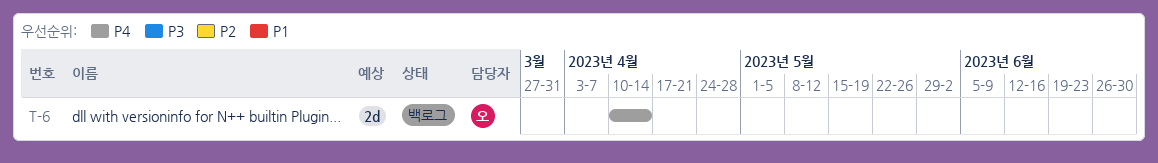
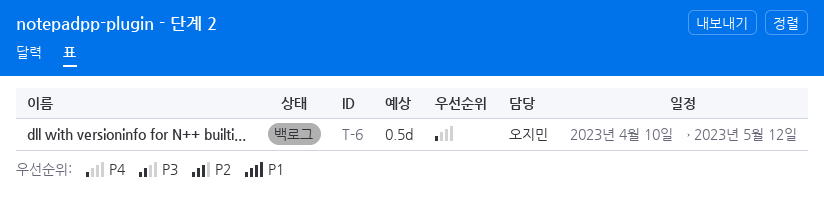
T-6, estimate: 2d -> 0.5d
T-6, due: Apr 14 -> May 12

